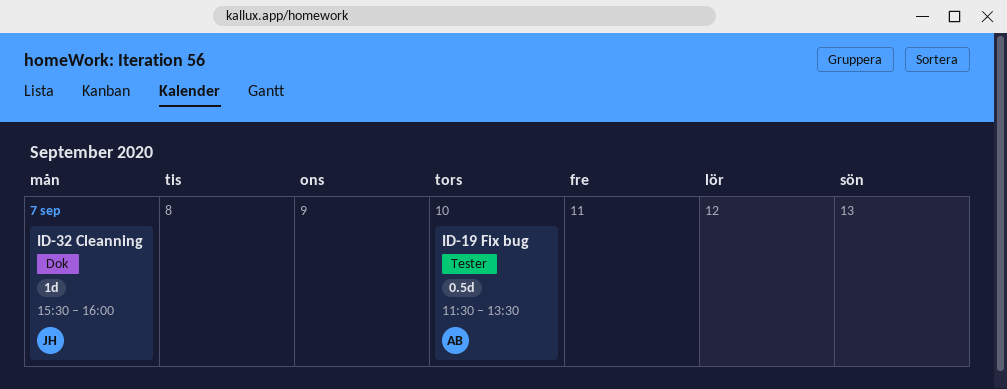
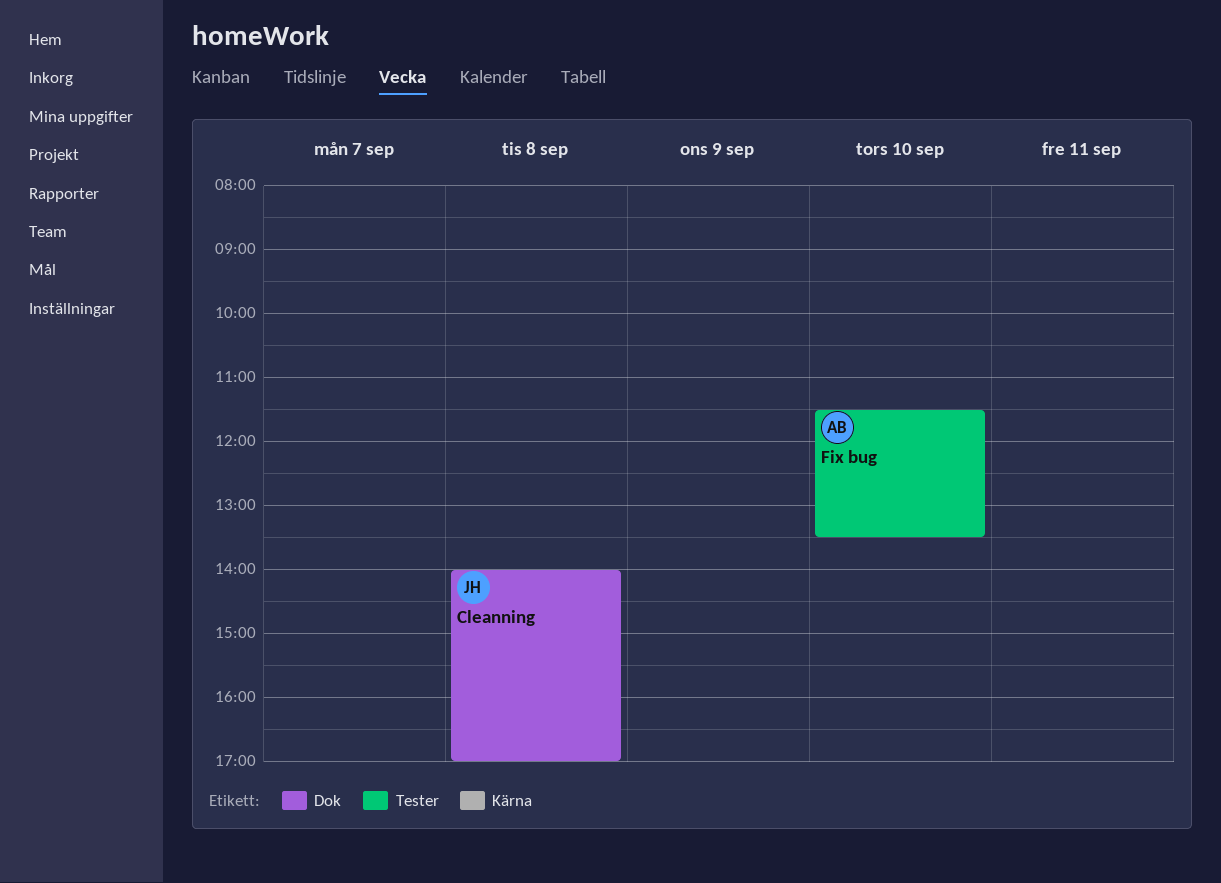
Cleanning, day: Sep 7 -> Sep 8
Cleanning, begins: 15:30 -> 14:00
Cleanning, ends: 16:00 -> 17:00

